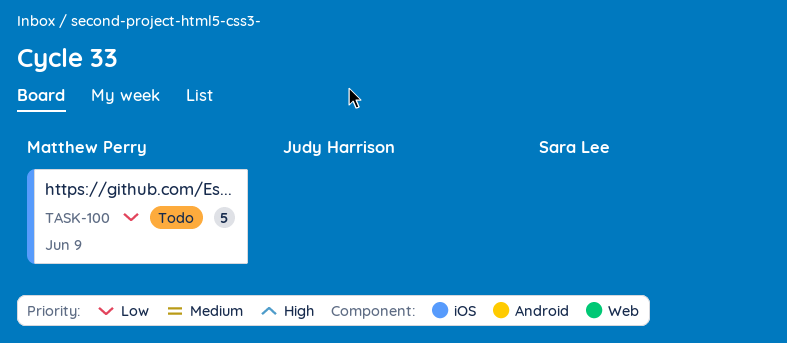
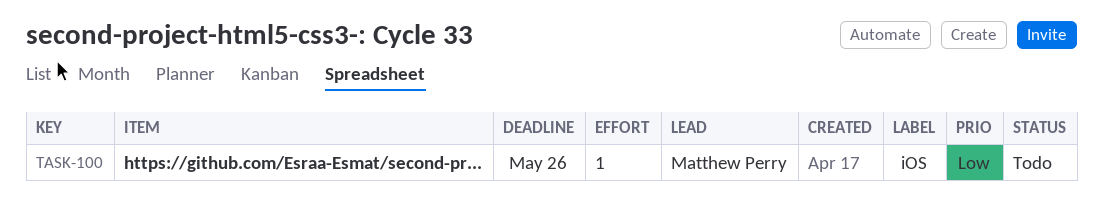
TASK-100, estimate: 5 -> 1
TASK-100, due: Jun 9 -> May 26

